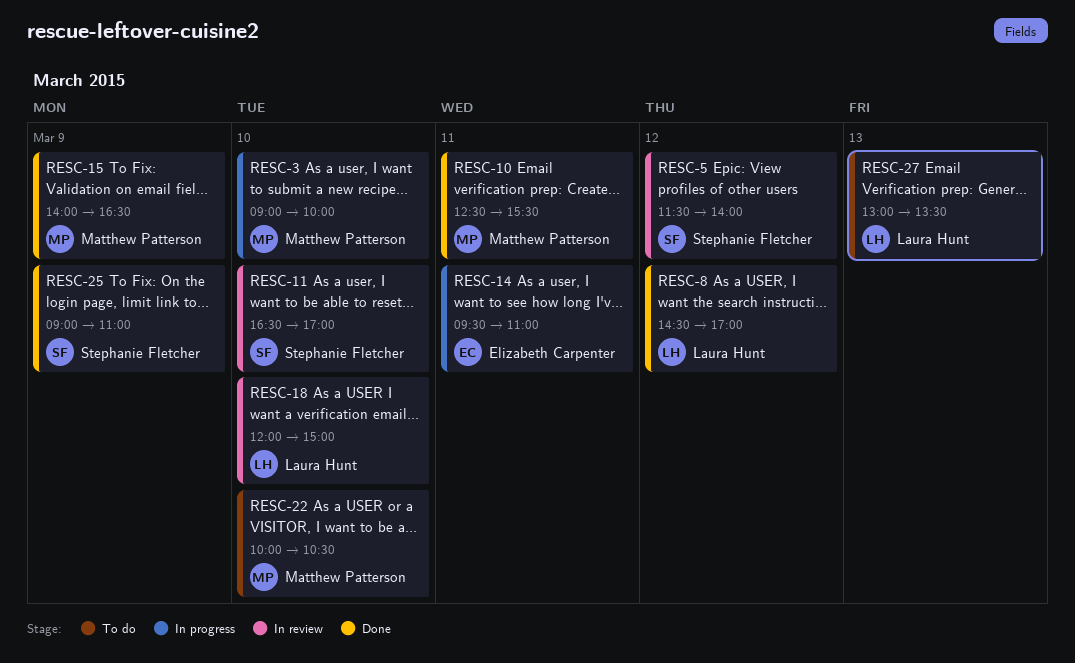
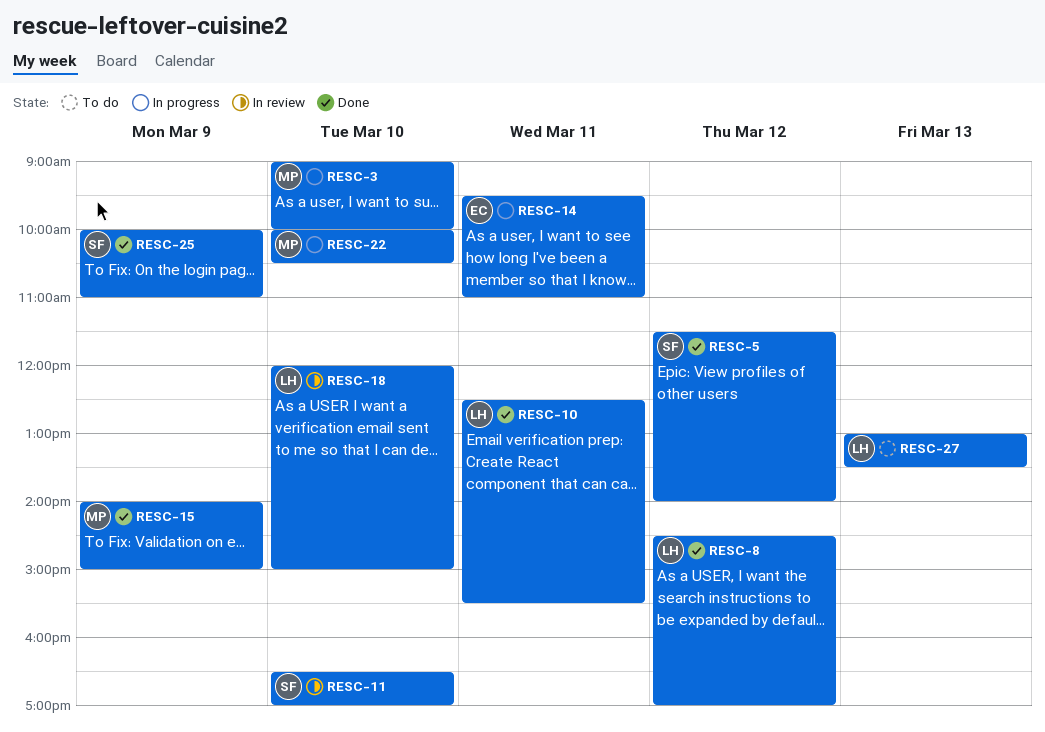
RESC-5, status: In review -> Done
RESC-10, owner: Matthew Patterson -> Laura Hunt
RESC-15, ends: 16:30 -> 15:00
RESC-22, status: To do -> In progress
RESC-25, begins: 09:00 -> 10:00

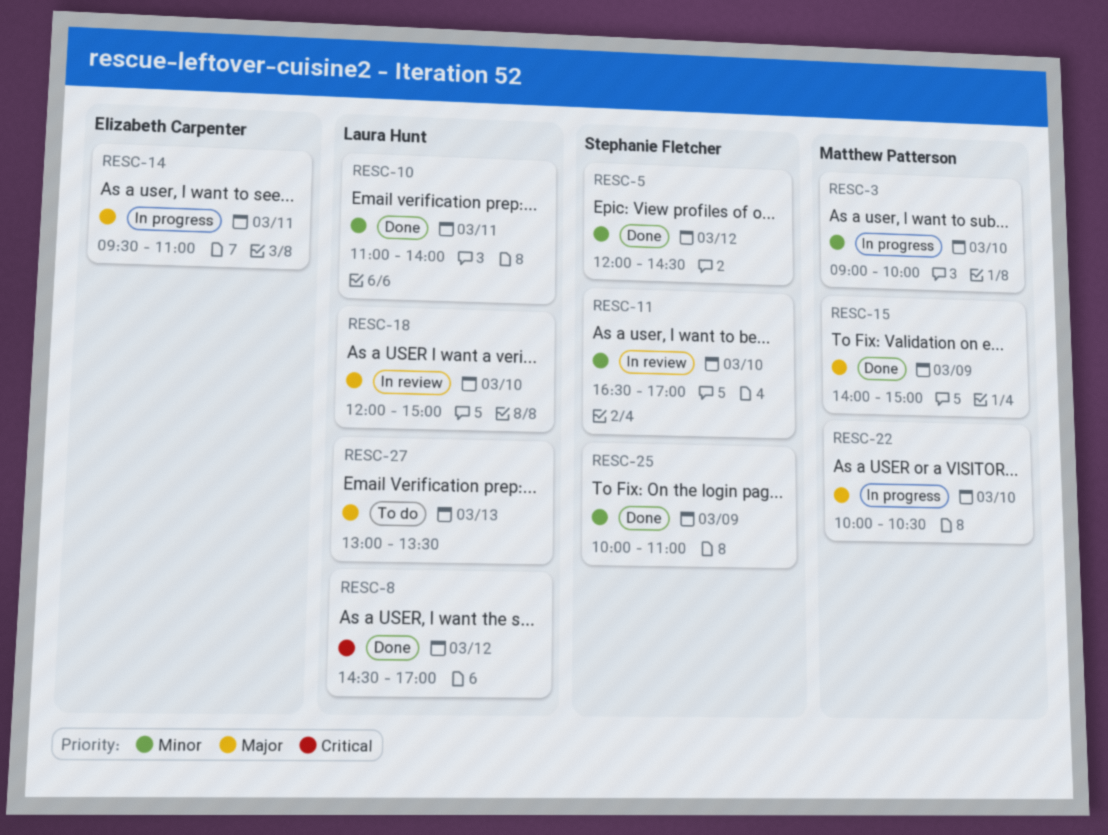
RESC-5, begins: 11:30 -> 12:00
RESC-5, ends: 14:00 -> 14:30
RESC-10, begins: 12:30 -> 11:00
RESC-10, ends: 15:30 -> 14:00

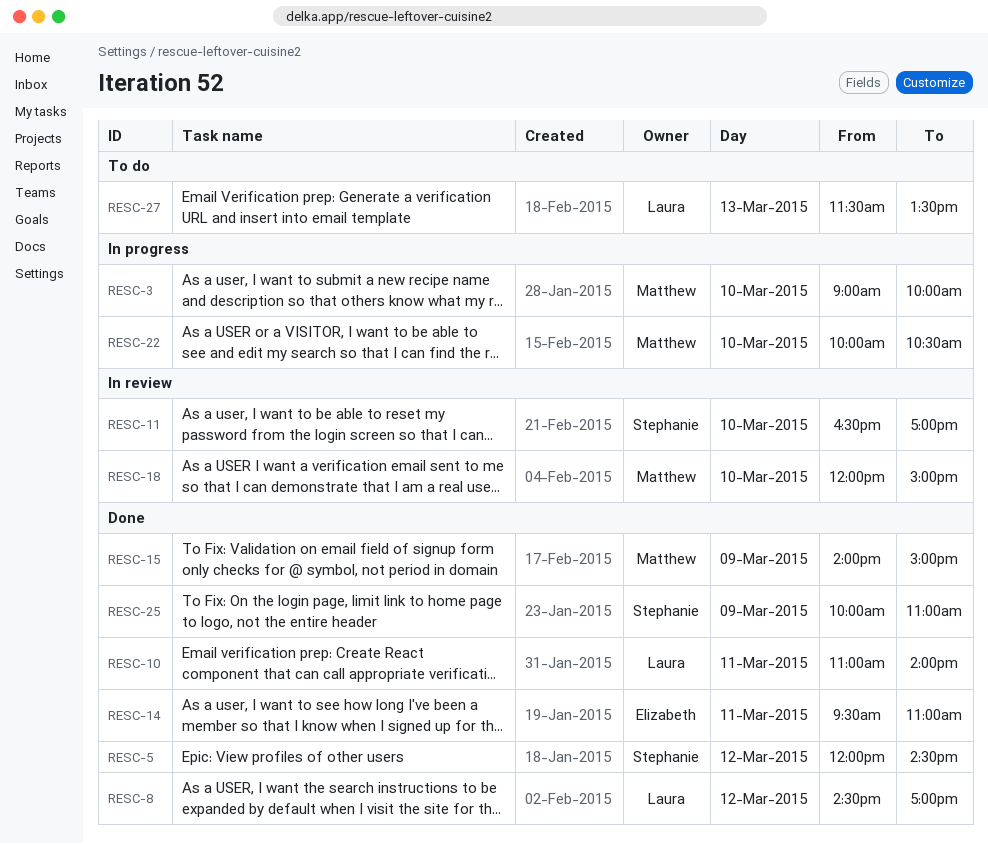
RESC-14, status: In progress -> Done
RESC-18, owner: Laura Hunt -> Matthew Patterson
RESC-27, begins: 13:00 -> 11:30

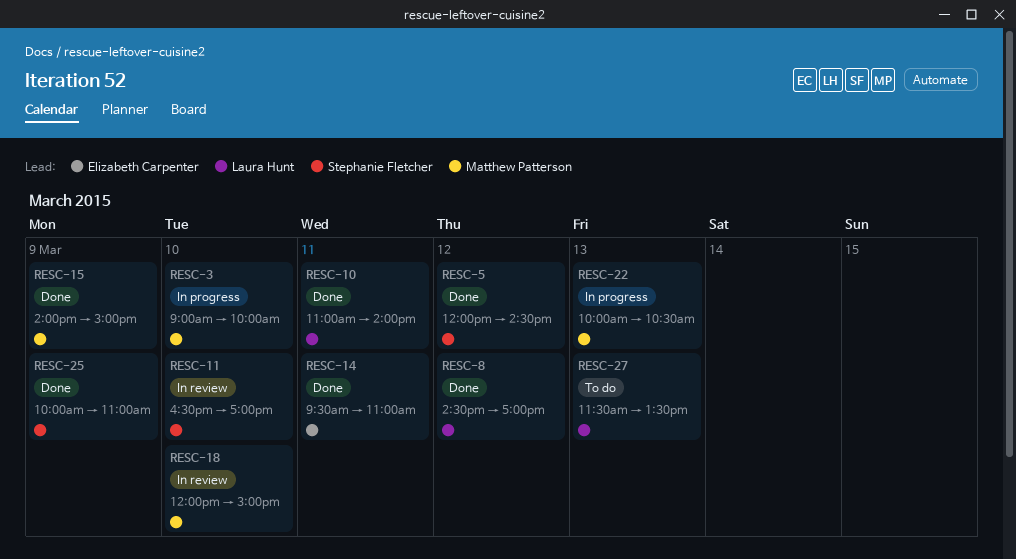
RESC-22, day: Mar 10 -> Mar 13

